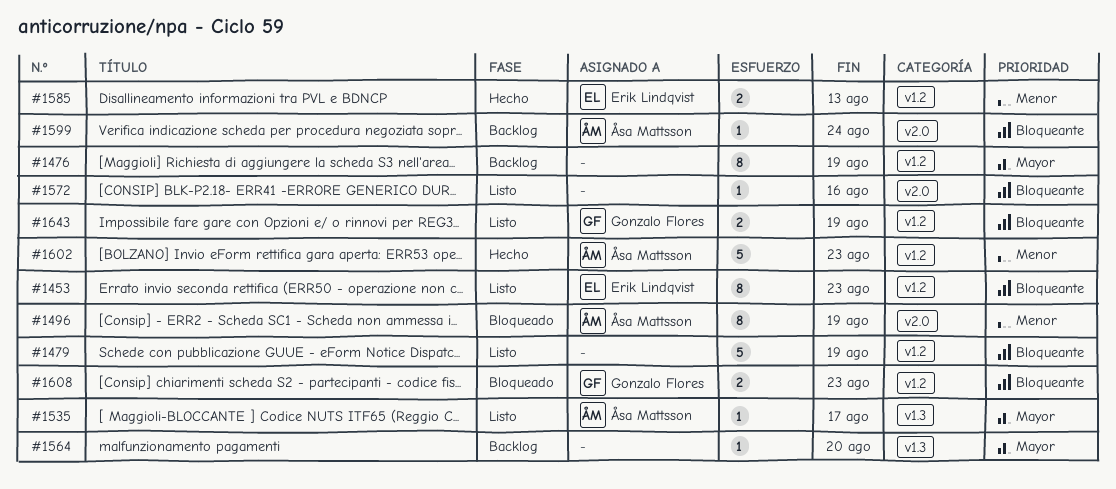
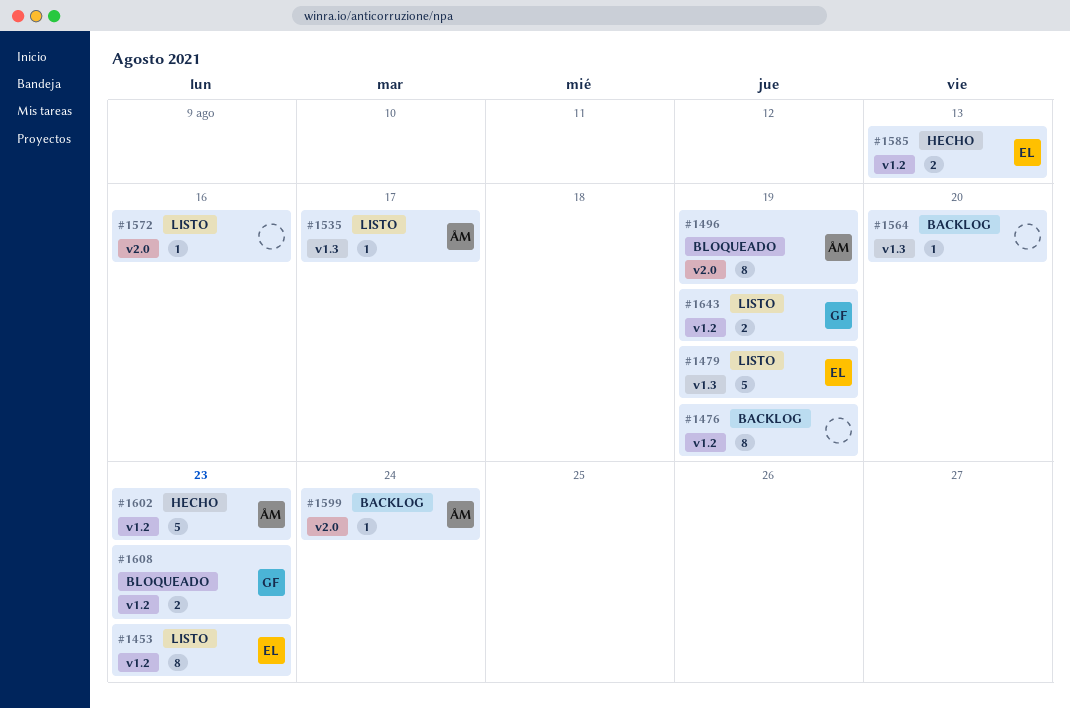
#1479, owner: none -> Erik Lindqvist
#1479, label: v1.2 -> v1.3

